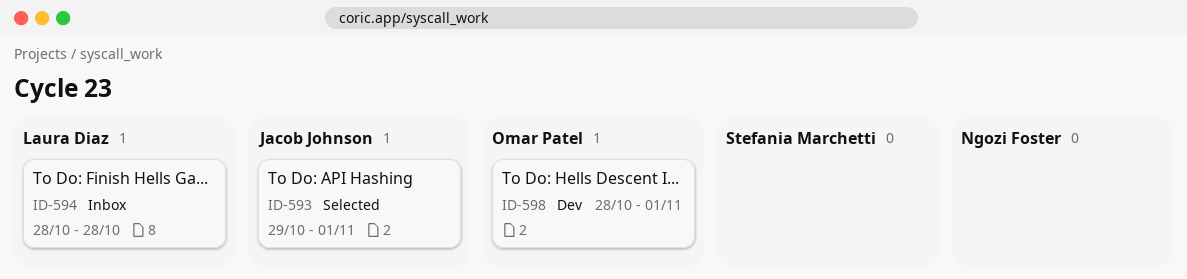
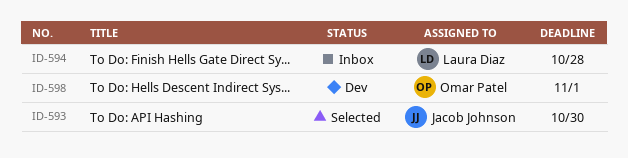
ID-593, due: Nov 1 -> Oct 30

